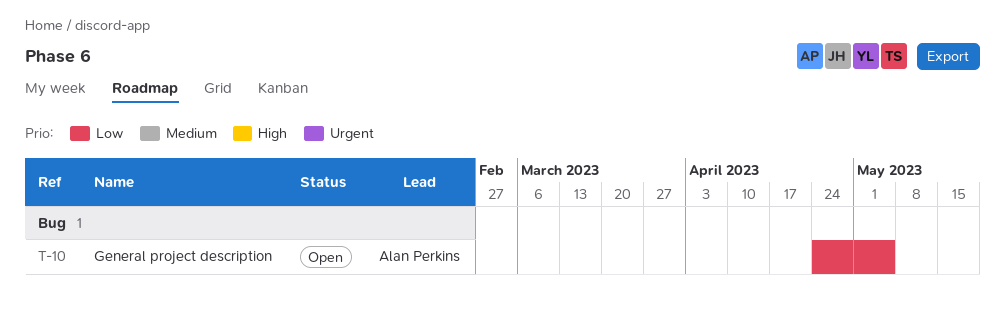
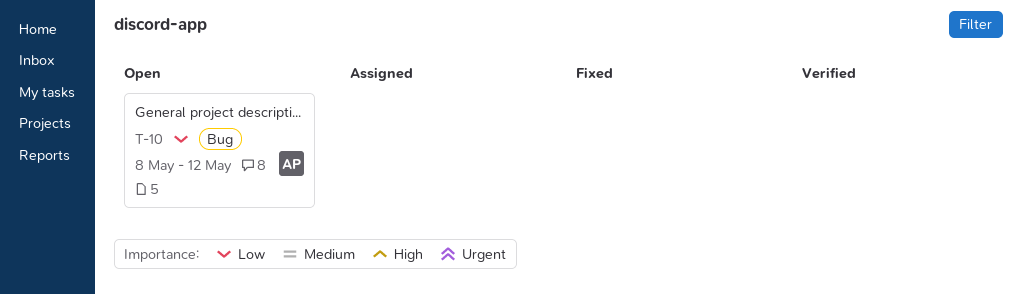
T-10, start: Apr 24 -> May 8
T-10, due: May 5 -> May 12

